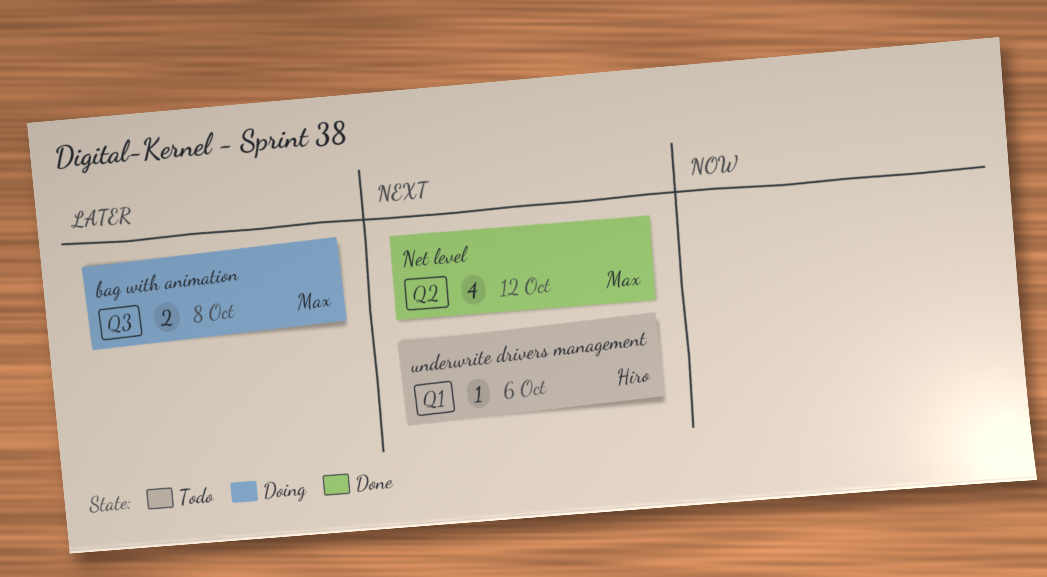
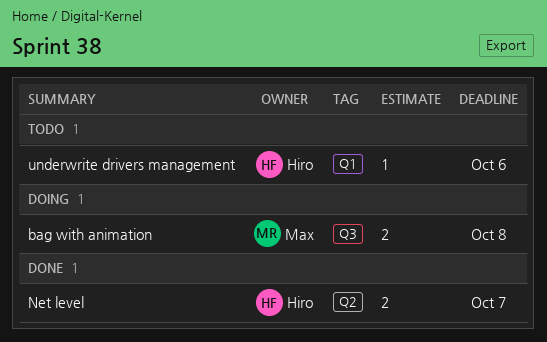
Net level, owner: Max -> Hiro
Net level, estimate: 4 -> 2
Net level, due: Oct 12 -> Oct 7

